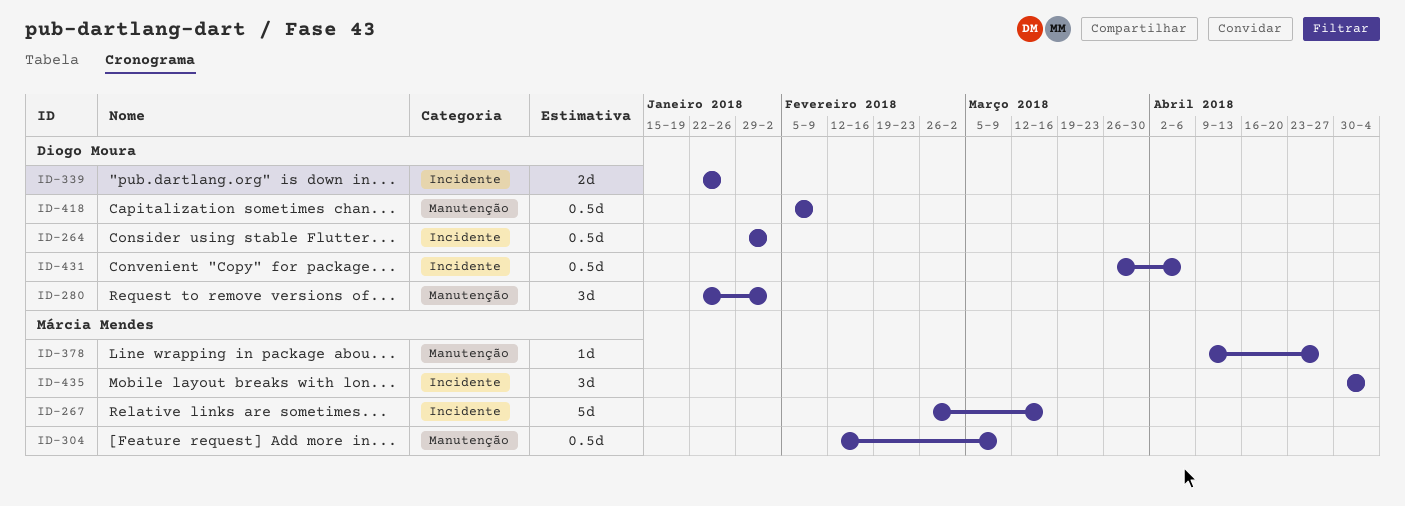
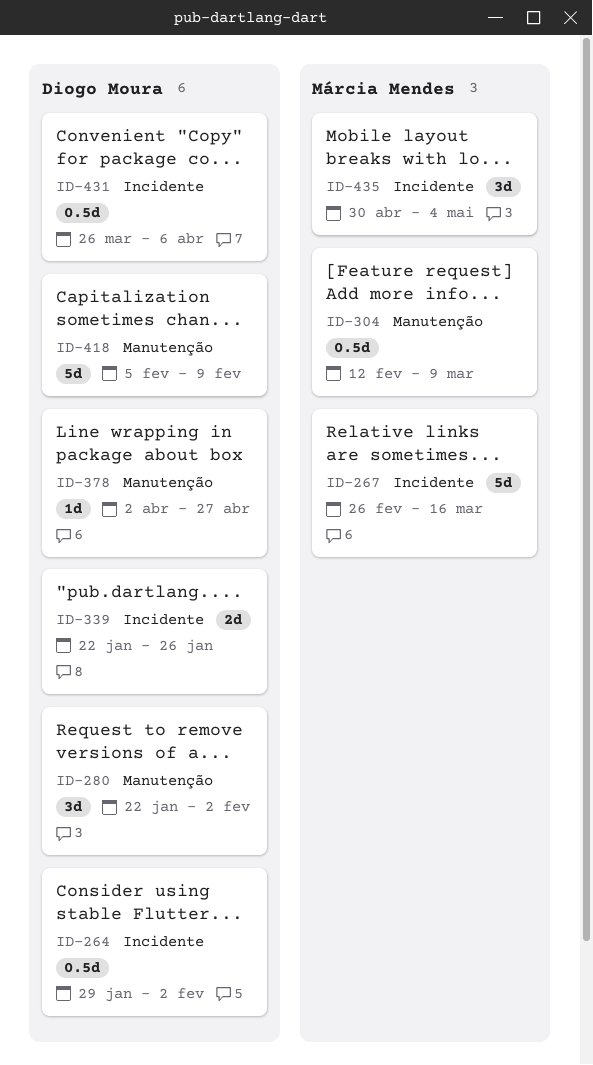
ID-378, owner: Márcia Mendes -> Diogo Moura
ID-378, start: Apr 9 -> Apr 2
ID-418, estimate: 0.5d -> 5d

